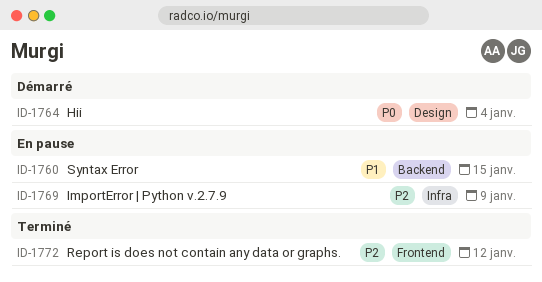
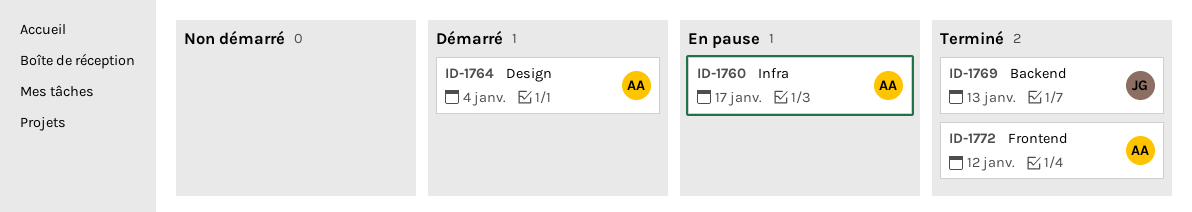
ID-1760, label: Backend -> Infra
ID-1760, due: Jan 15 -> Jan 17
ID-1769, status: En pause -> Terminé
ID-1769, label: Infra -> Backend
ID-1769, due: Jan 9 -> Jan 13

